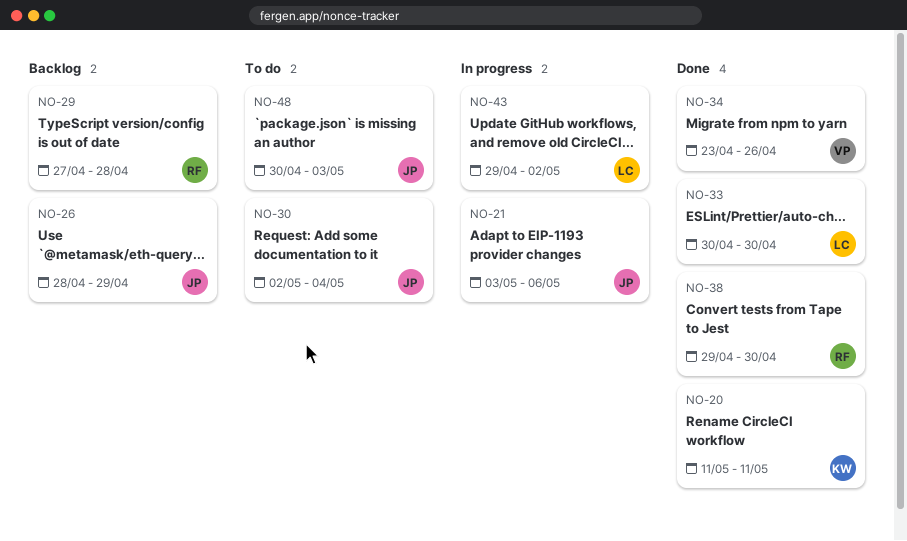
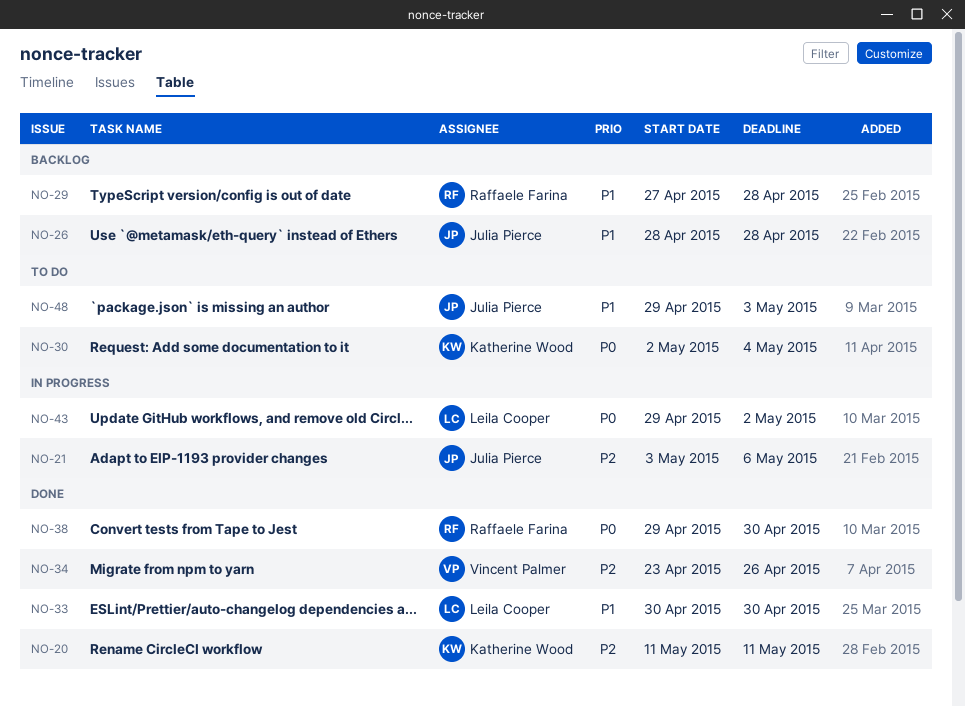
NO-26, due: Apr 29 -> Apr 28
NO-30, owner: Julia Pierce -> Katherine Wood
NO-48, start: Apr 30 -> Apr 29

